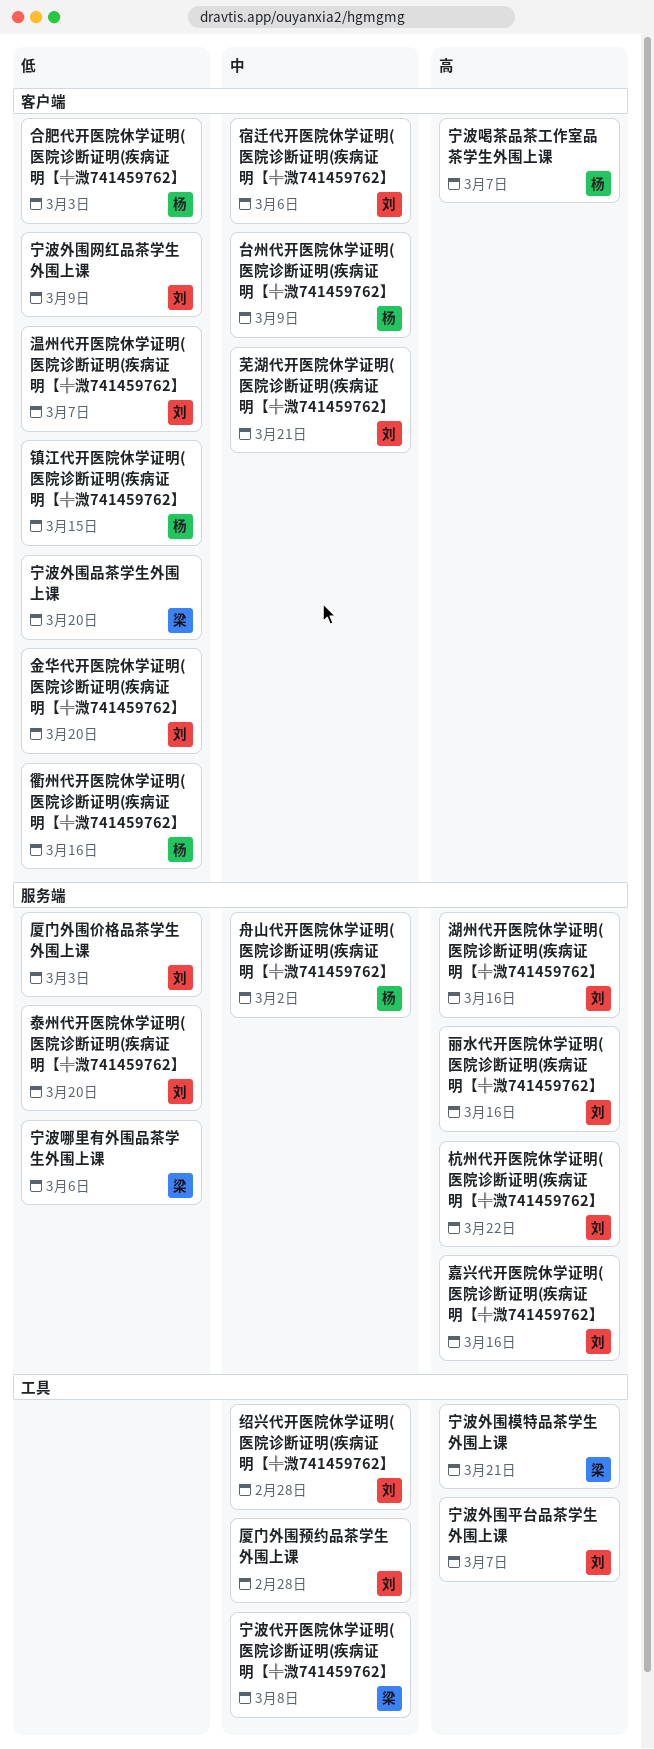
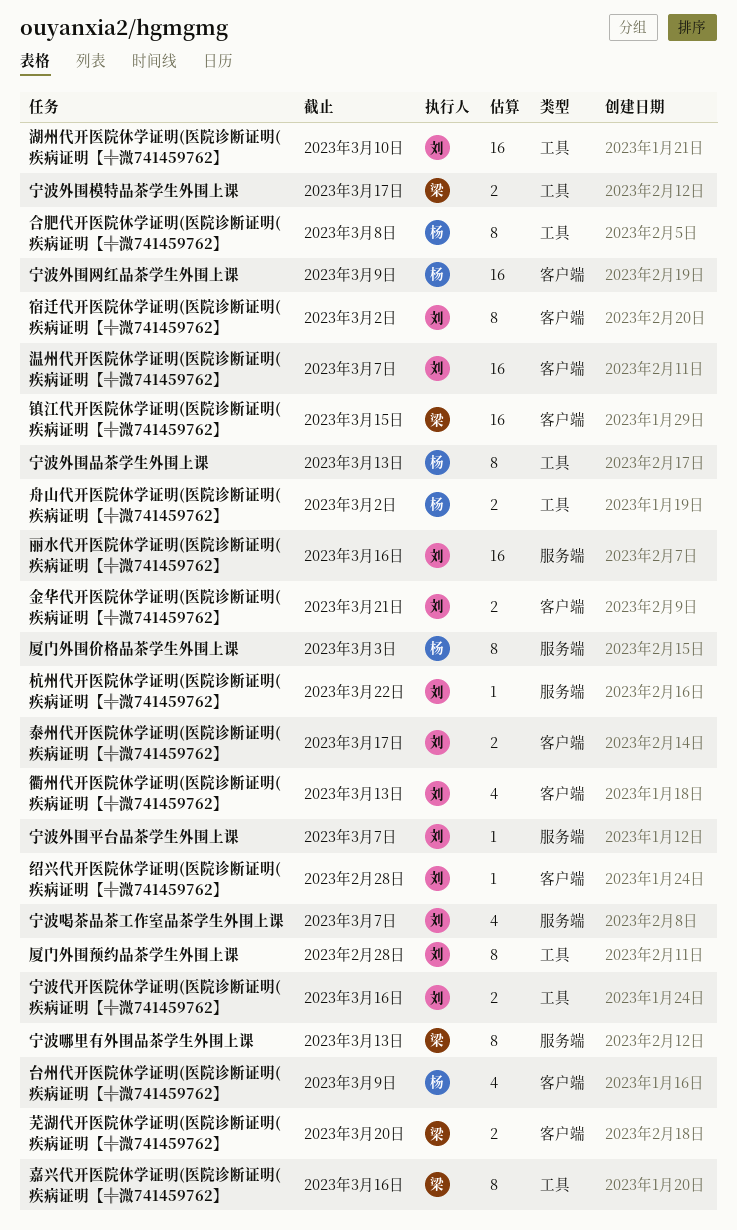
厦门外围价格品茶学生外围上课, owner: 刘 -> 杨
合肥代开医院休学证明(医院诊断证明(疾病证明【╬溦741459762】, label: 客户端 -> 工具
合肥代开医院休学证明(医院诊断证明(疾病证明【╬溦741459762】, due: Mar 3 -> Mar 8
嘉兴代开医院休学证明(医院诊断证明(疾病证明【╬溦741459762】, owner: 刘 -> 梁
嘉兴代开医院休学证明(医院诊断证明(疾病证明【╬溦741459762】, label: 服务端 -> 工具
宁波代开医院休学证明(医院诊断证明(疾病证明【╬溦741459762】, owner: 梁 -> 刘
宁波代开医院休学证明(医院诊断证明(疾病证明【╬溦741459762】, due: Mar 8 -> Mar 16
宁波哪里有外围品茶学生外围上课, due: Mar 6 -> Mar 13
宁波喝茶品茶工作室品茶学生外围上课, owner: 杨 -> 刘
宁波喝茶品茶工作室品茶学生外围上课, label: 客户端 -> 服务端
宁波外围品茶学生外围上课, owner: 梁 -> 杨
宁波外围品茶学生外围上课, label: 客户端 -> 工具
宁波外围品茶学生外围上课, due: Mar 20 -> Mar 13
宁波外围平台品茶学生外围上课, label: 工具 -> 服务端
宁波外围模特品茶学生外围上课, due: Mar 21 -> Mar 17
宁波外围网红品茶学生外围上课, owner: 刘 -> 杨
宿迁代开医院休学证明(医院诊断证明(疾病证明【╬溦741459762】, due: Mar 6 -> Mar 2
泰州代开医院休学证明(医院诊断证明(疾病证明【╬溦741459762】, label: 服务端 -> 客户端
泰州代开医院休学证明(医院诊断证明(疾病证明【╬溦741459762】, due: Mar 20 -> Mar 17
湖州代开医院休学证明(医院诊断证明(疾病证明【╬溦741459762】, label: 服务端 -> 工具
湖州代开医院休学证明(医院诊断证明(疾病证明【╬溦741459762】, due: Mar 16 -> Mar 10
绍兴代开医院休学证明(医院诊断证明(疾病证明【╬溦741459762】, label: 工具 -> 客户端
舟山代开医院休学证明(医院诊断证明(疾病证明【╬溦741459762】, label: 服务端 -> 工具
芜湖代开医院休学证明(医院诊断证明(疾病证明【╬溦741459762】, owner: 刘 -> 梁
芜湖代开医院休学证明(医院诊断证明(疾病证明【╬溦741459762】, due: Mar 21 -> Mar 20
衢州代开医院休学证明(医院诊断证明(疾病证明【╬溦741459762】, owner: 杨 -> 刘
衢州代开医院休学证明(医院诊断证明(疾病证明【╬溦741459762】, due: Mar 16 -> Mar 13
金华代开医院休学证明(医院诊断证明(疾病证明【╬溦741459762】, due: Mar 20 -> Mar 21
镇江代开医院休学证明(医院诊断证明(疾病证明【╬溦741459762】, owner: 杨 -> 梁

